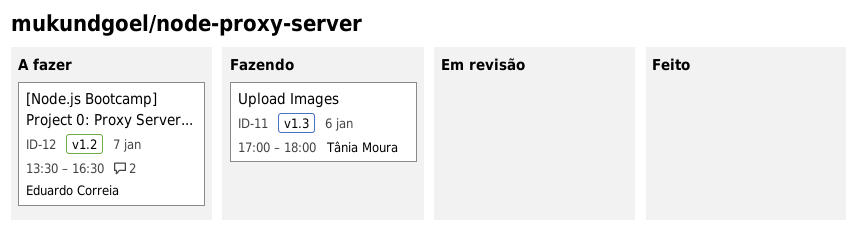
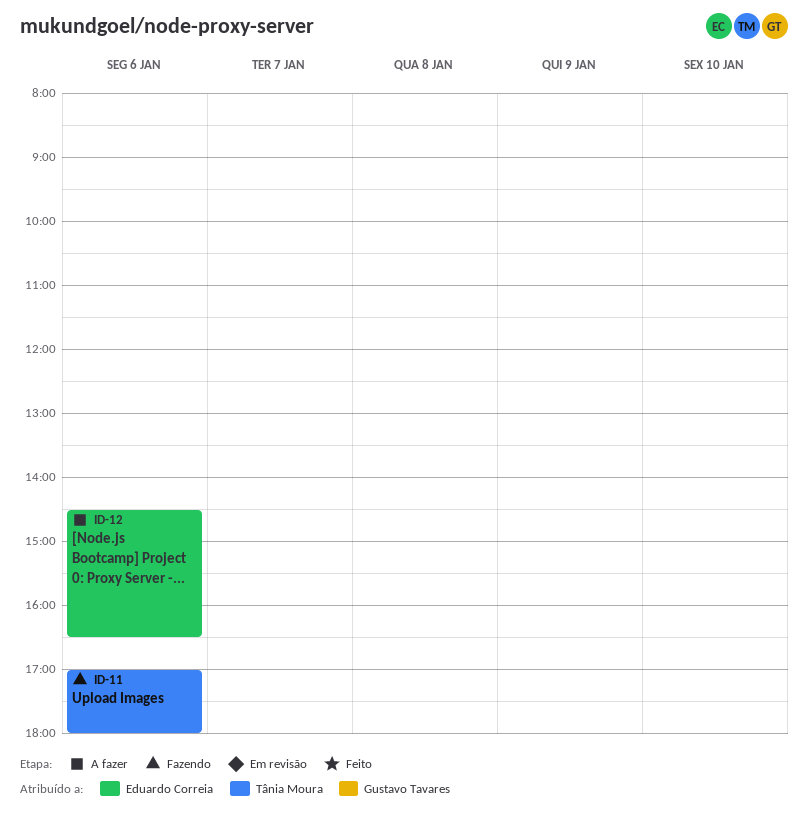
ID-12, day: Jan 7 -> Jan 6
ID-12, begins: 13:30 -> 14:30

